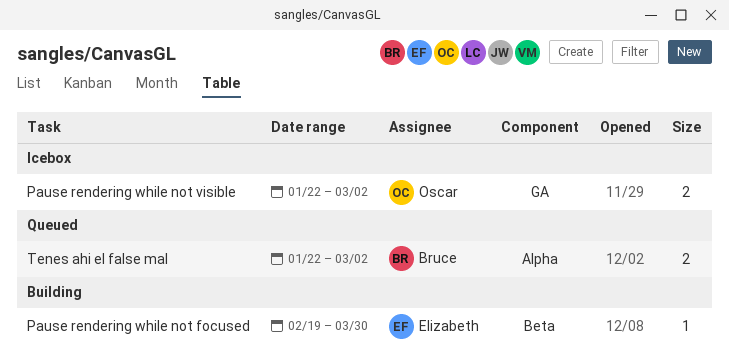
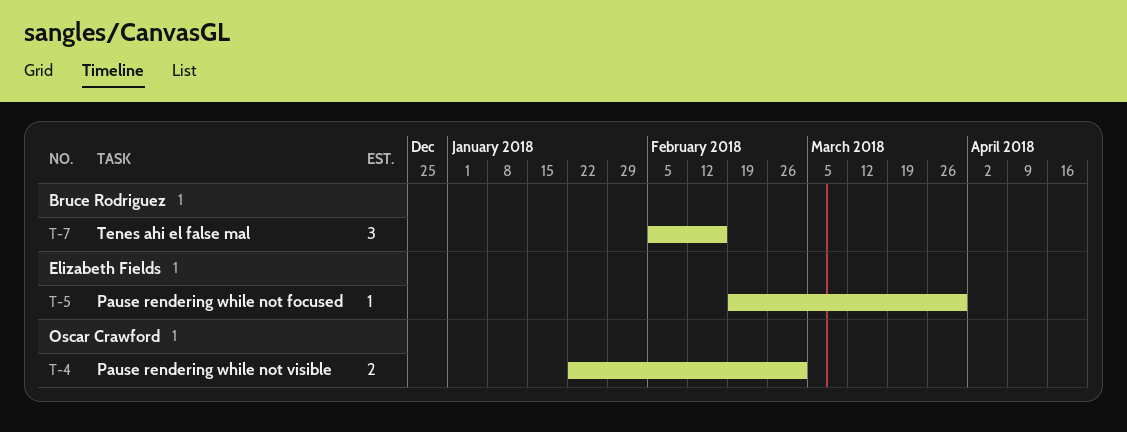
Tenes ahi el false mal, estimate: 2 -> 3
Tenes ahi el false mal, start: Jan 22 -> Feb 5
Tenes ahi el false mal, due: Mar 2 -> Feb 16

